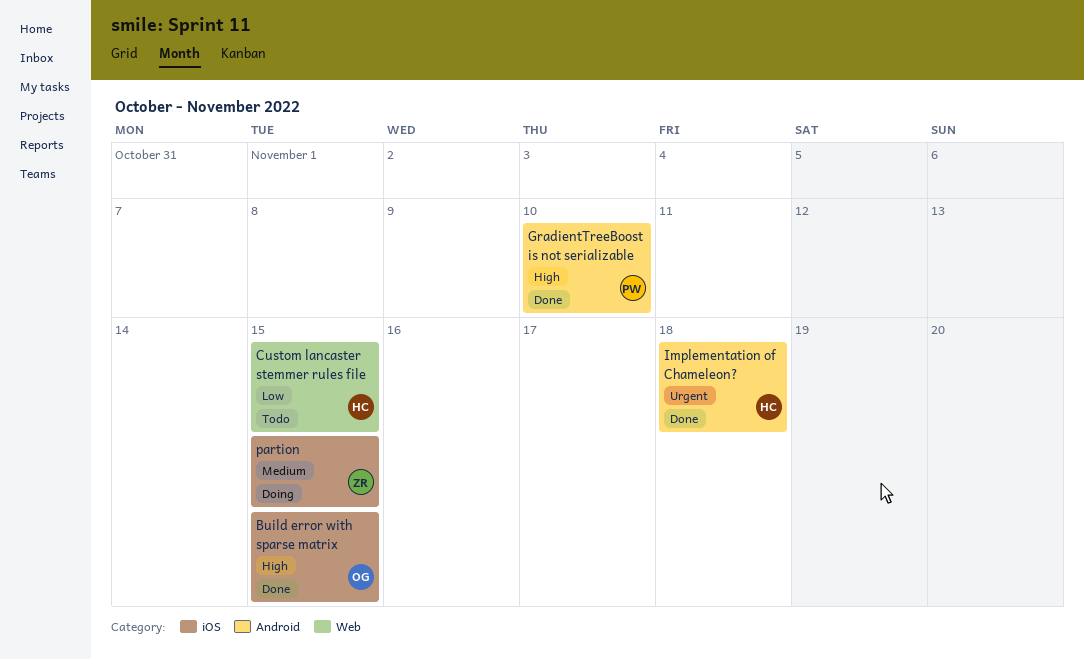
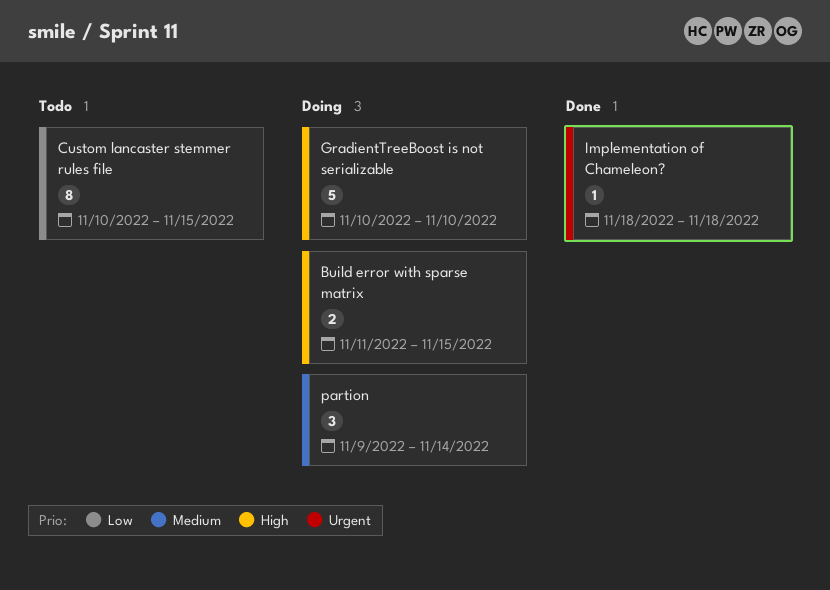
Build error with sparse matrix, status: Done -> Doing
GradientTreeBoost is not serializable, status: Done -> Doing
partion, due: Nov 15 -> Nov 14

